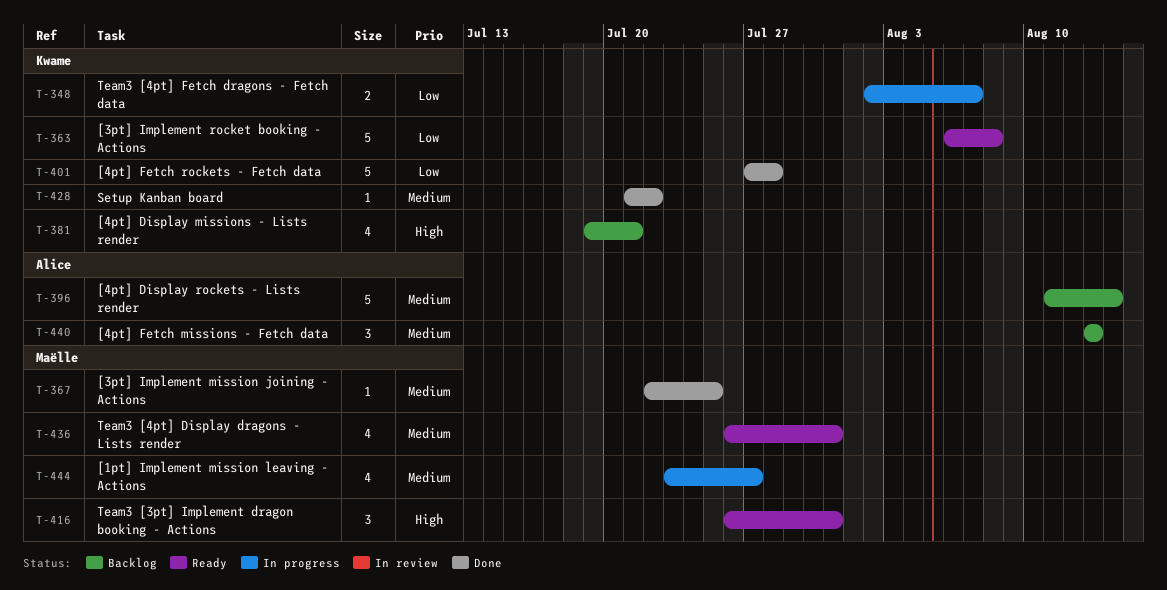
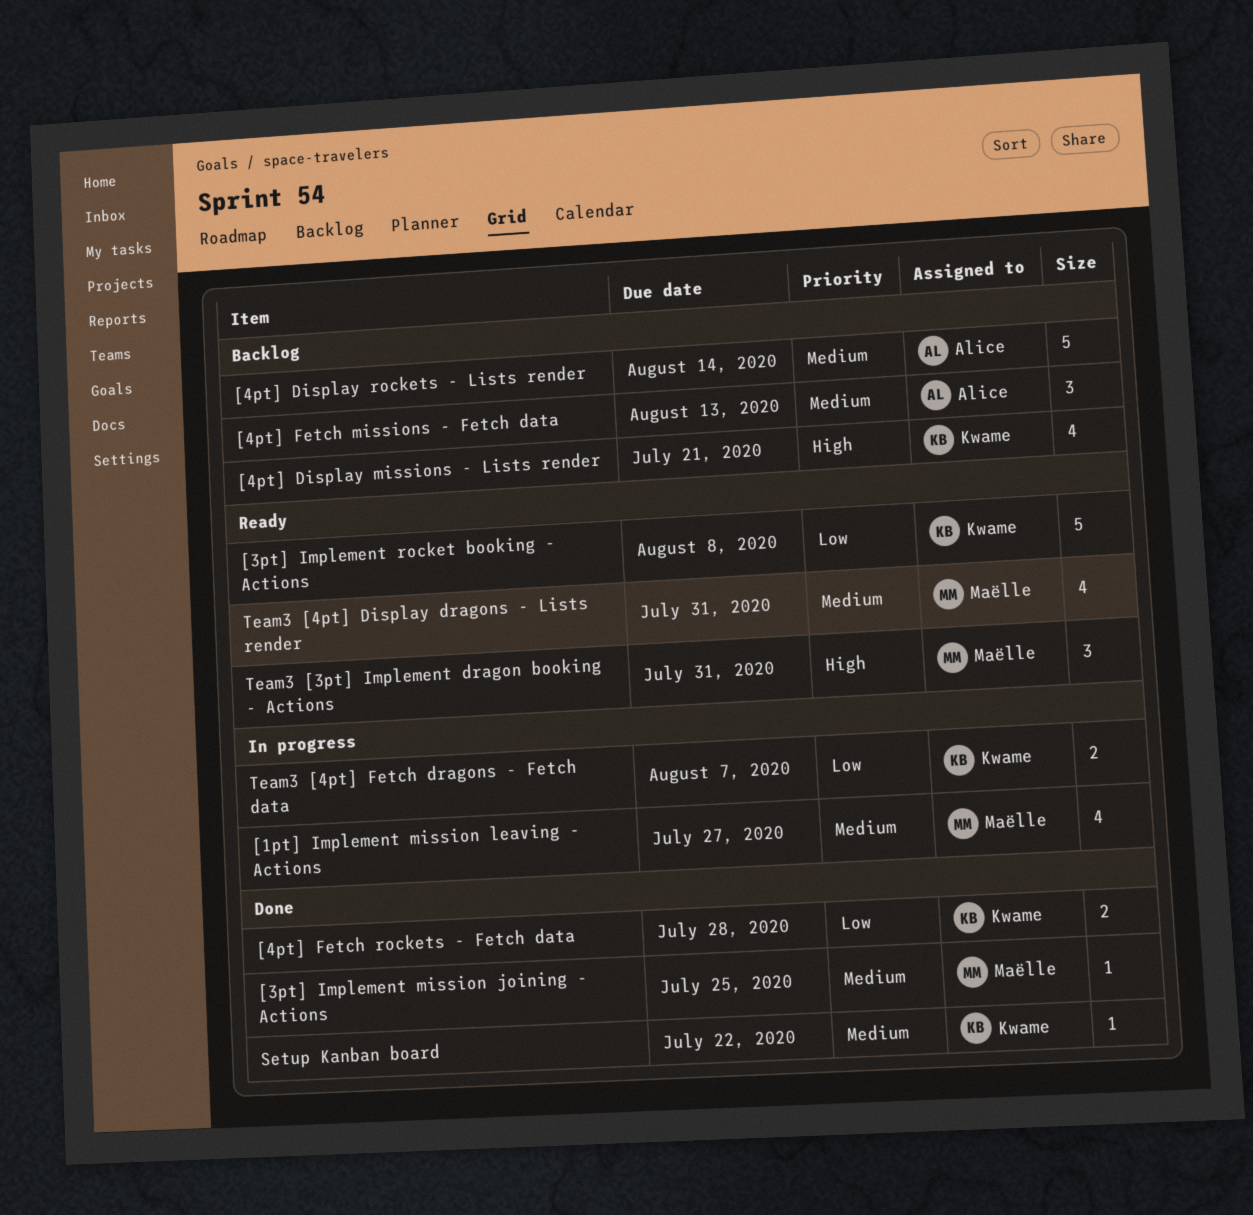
[4pt] Fetch rockets - Fetch data, estimate: 5 -> 2

